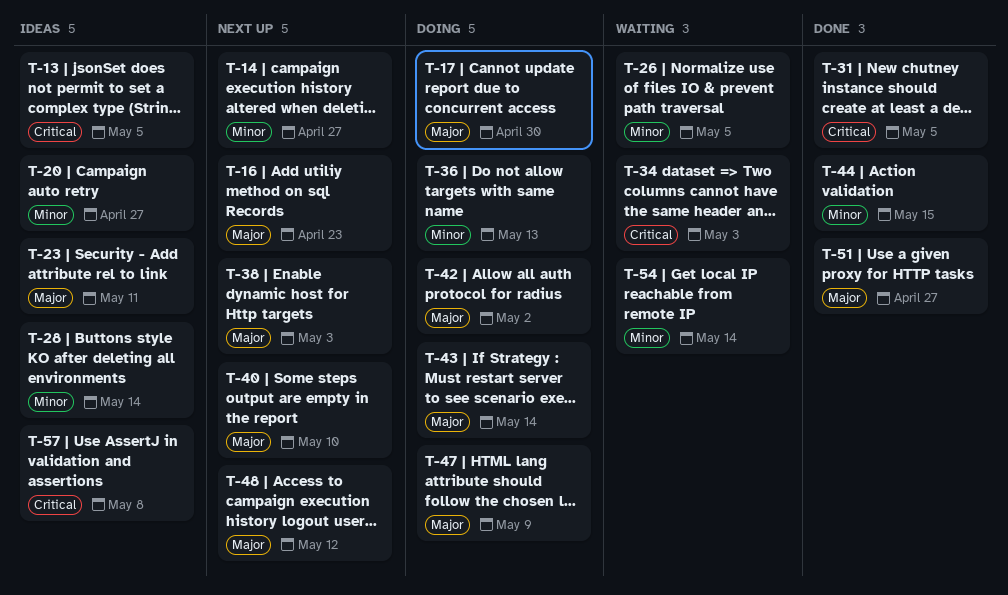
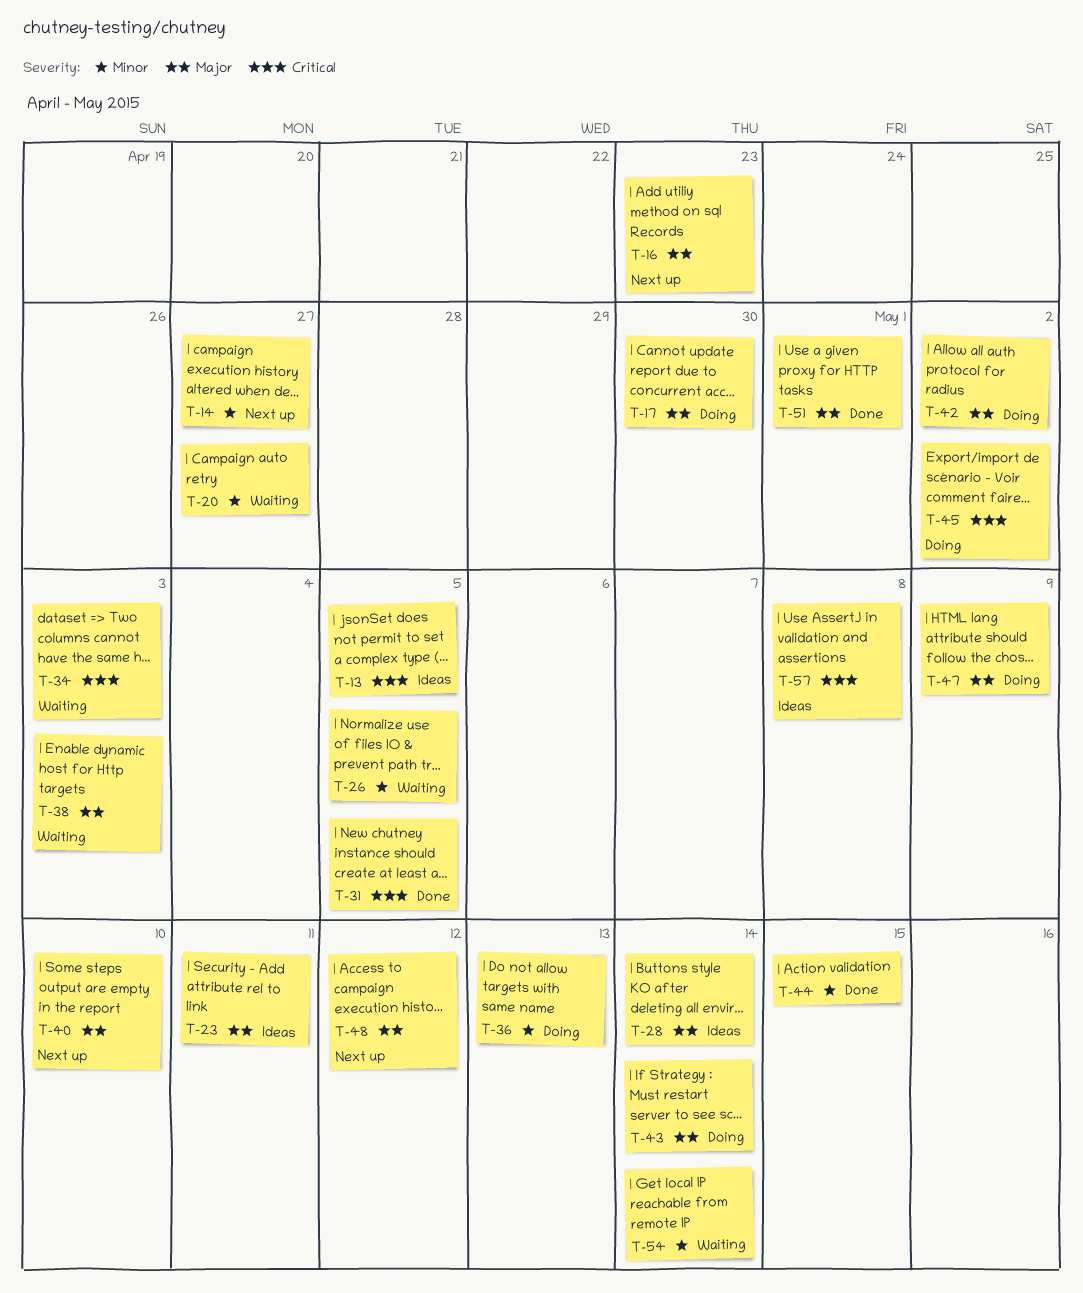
T-20, status: Ideas -> Waiting
T-28, priority: Minor -> Major
T-38, status: Next up -> Waiting
T-45: none -> present
T-51, due: Apr 27 -> May 1

